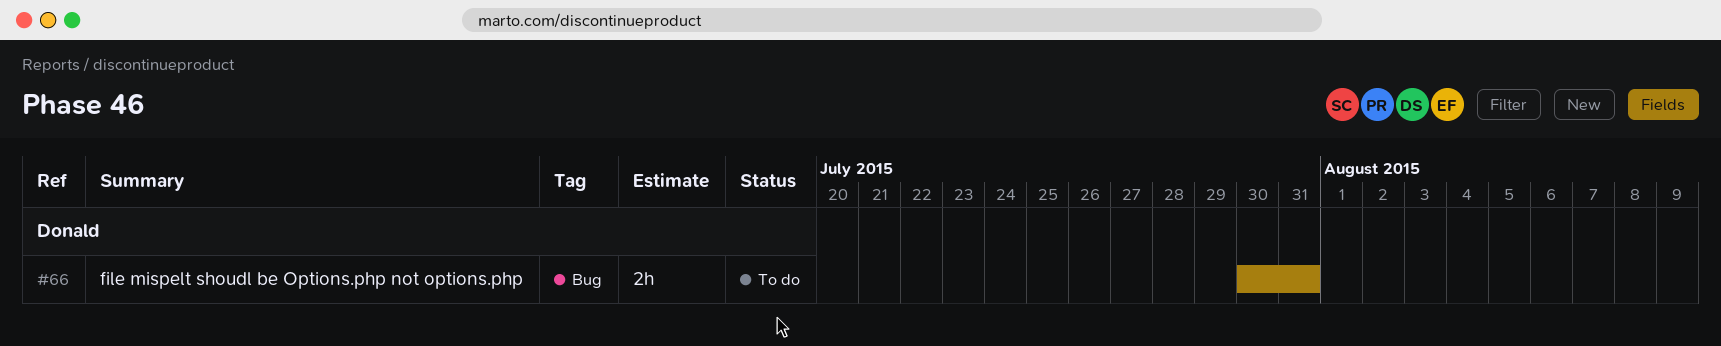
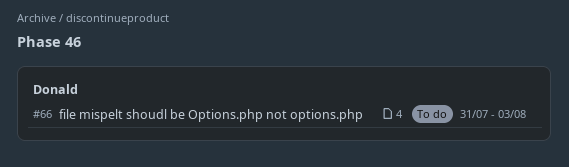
#66, start: Jul 30 -> Jul 31
#66, due: Jul 31 -> Aug 3

